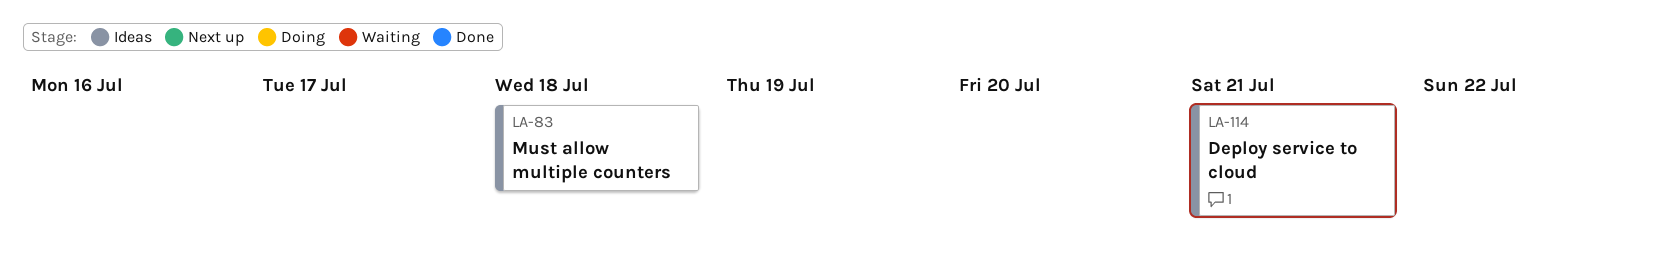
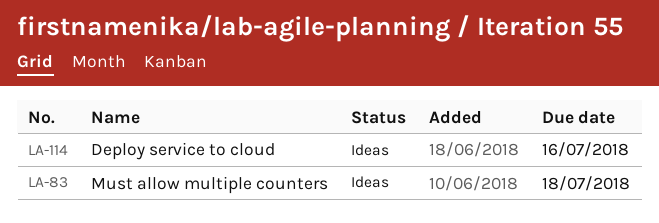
LA-114, due: Jul 21 -> Jul 16

